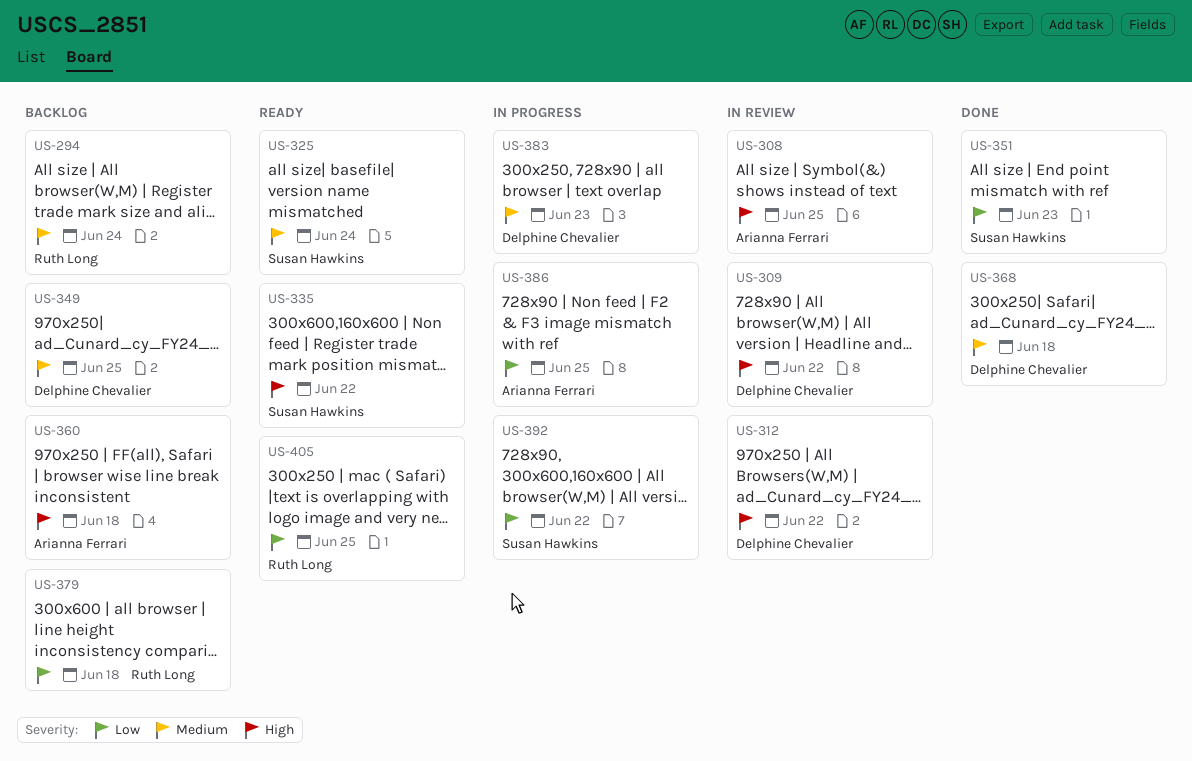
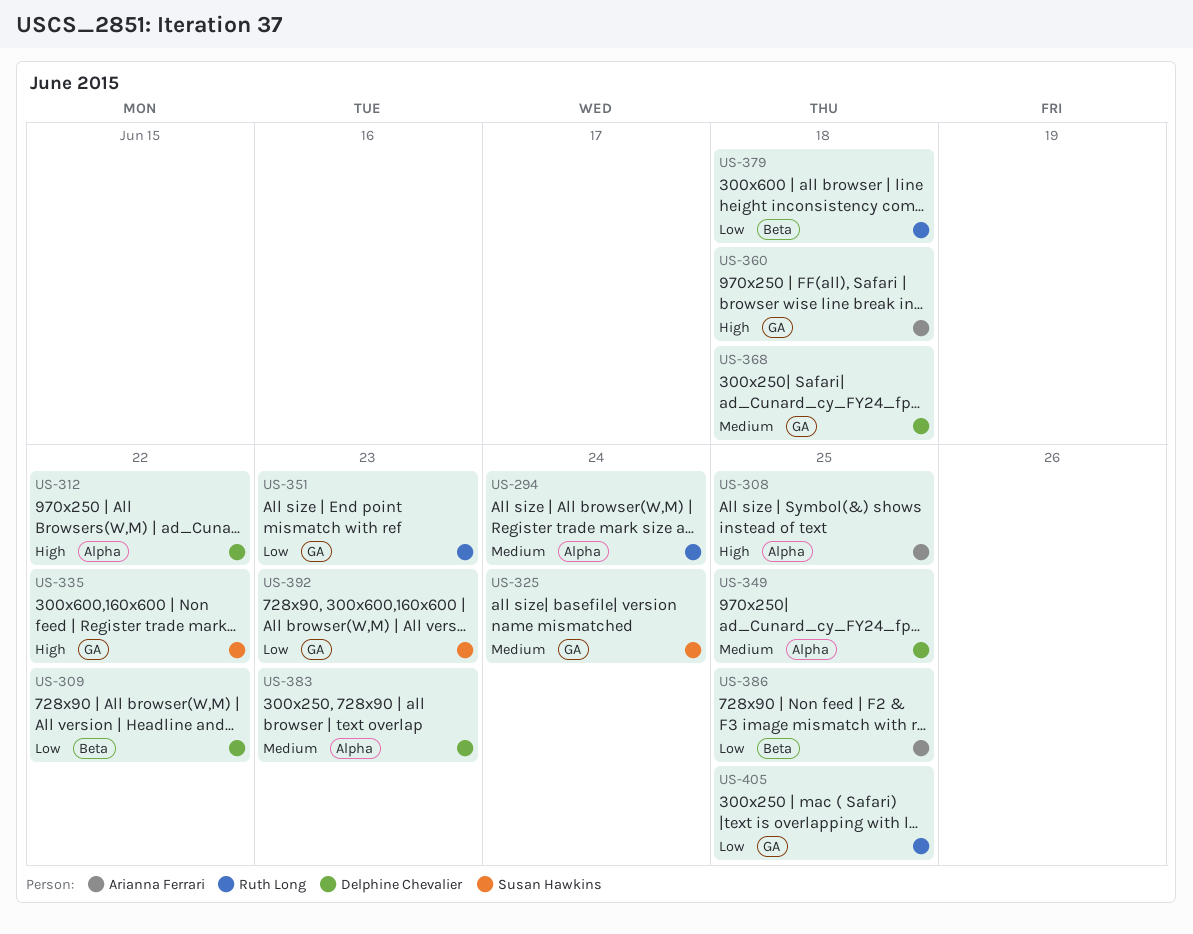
US-309, priority: High -> Low
US-351, owner: Susan Hawkins -> Ruth Long
US-392, due: Jun 22 -> Jun 23

